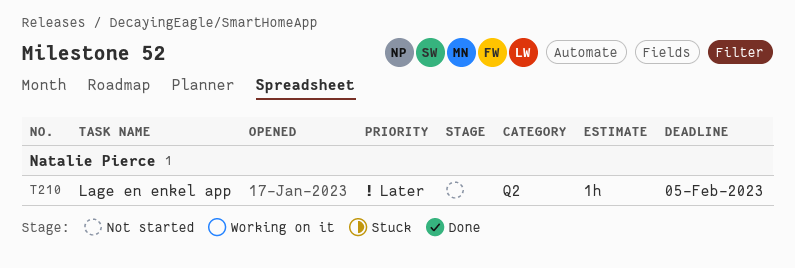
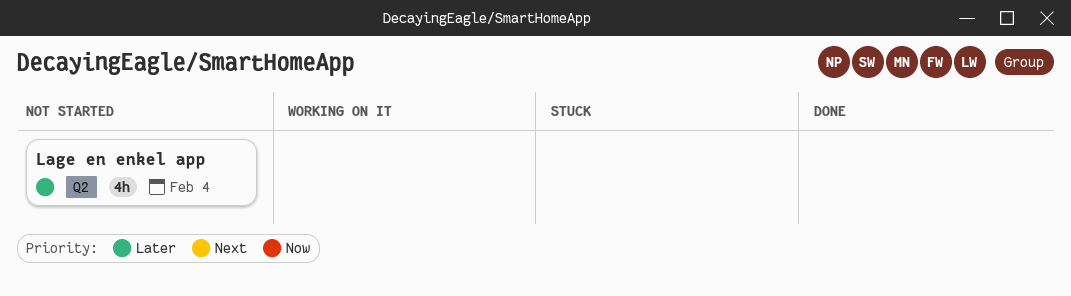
Lage en enkel app, estimate: 1h -> 4h
Lage en enkel app, due: Feb 5 -> Feb 4

